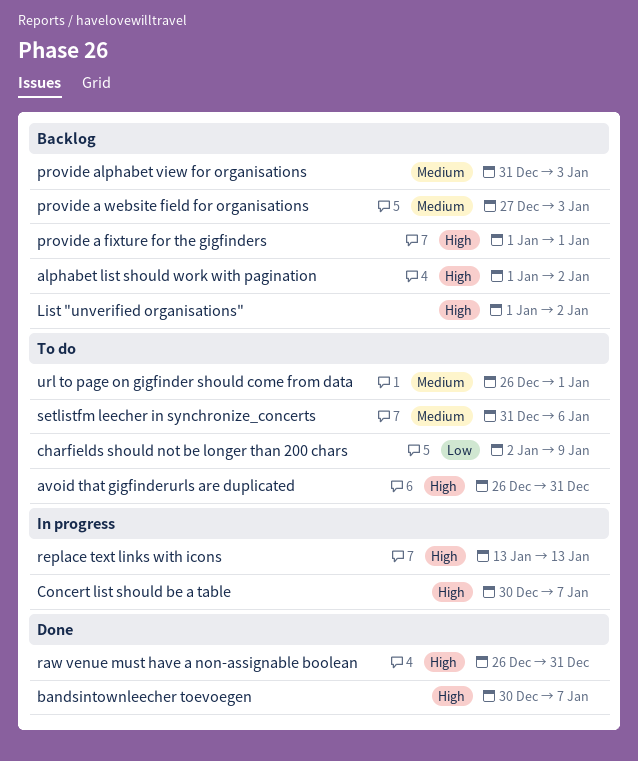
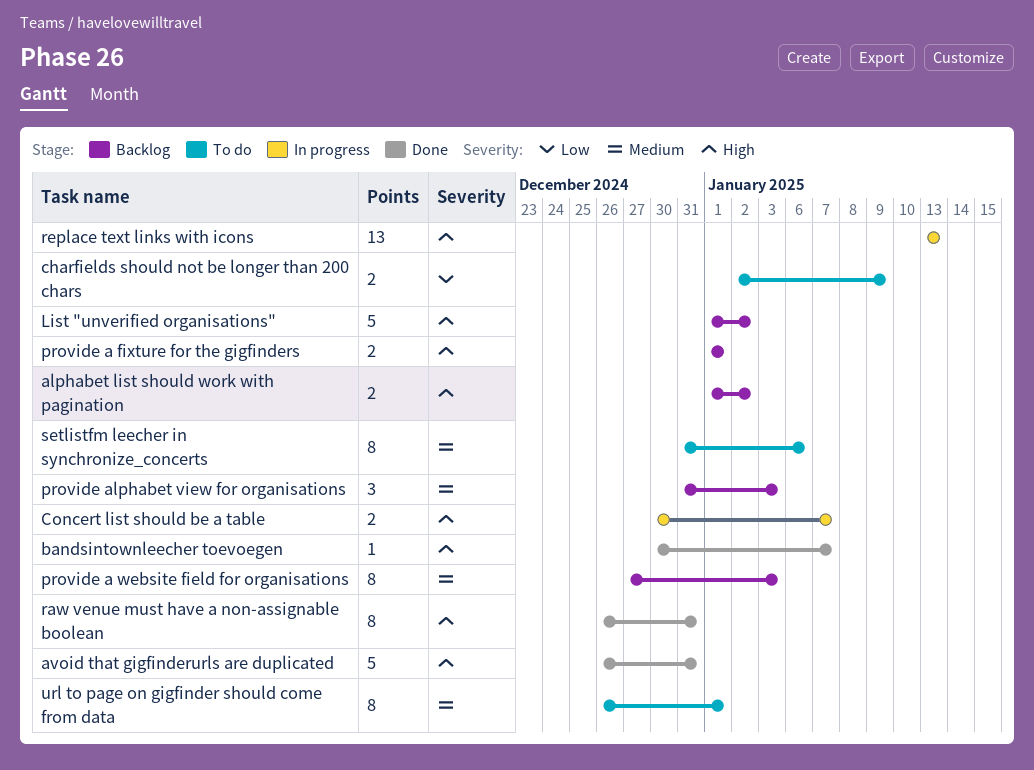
avoid that gigfinderurls are duplicated, status: To do -> Done

